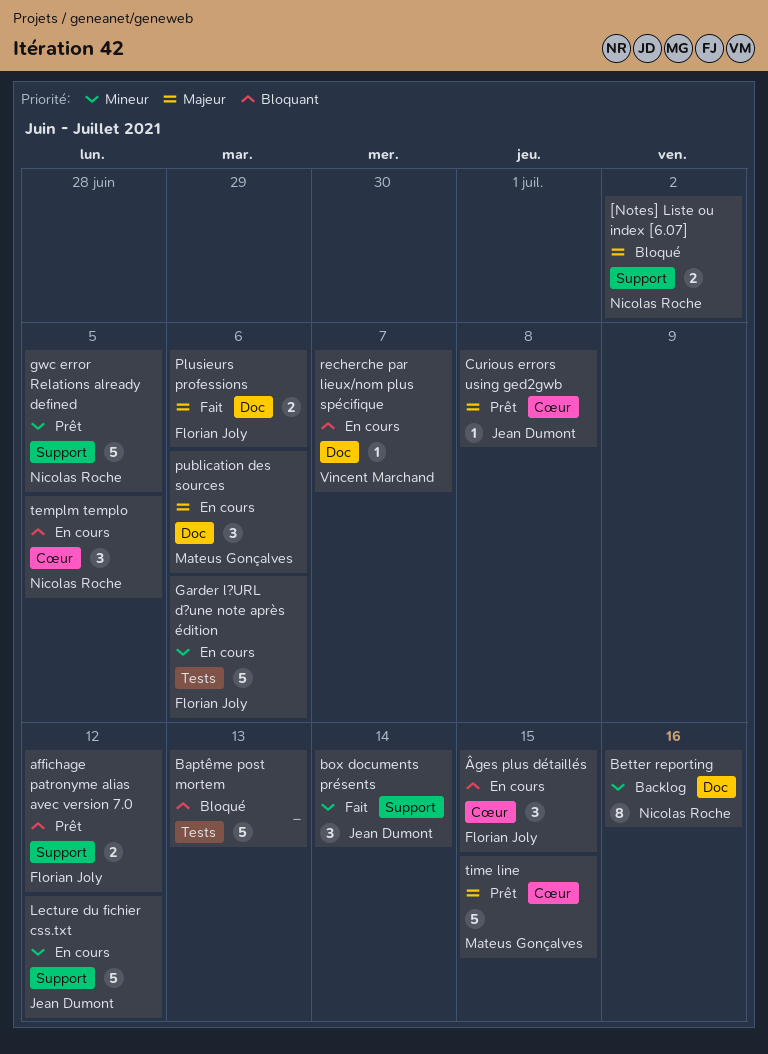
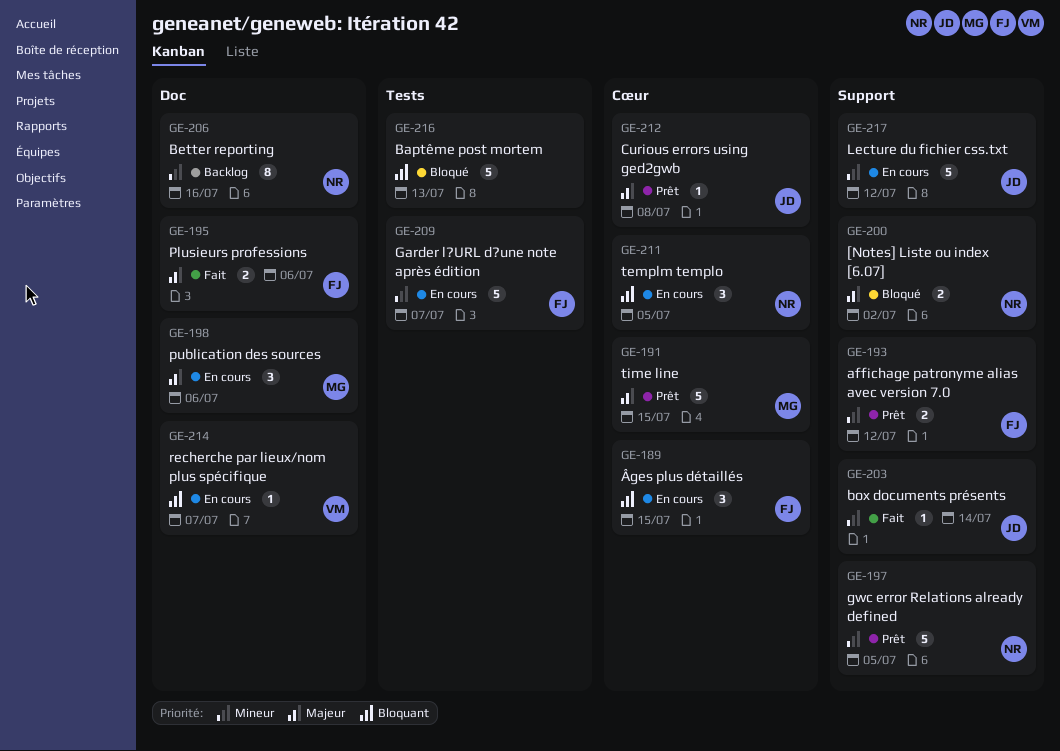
affichage patronyme alias avec version 7.0, priority: Bloquant -> Mineur
box documents présents, estimate: 3 -> 1
Garder l?URL d?une note après édition, due: Jul 6 -> Jul 7

